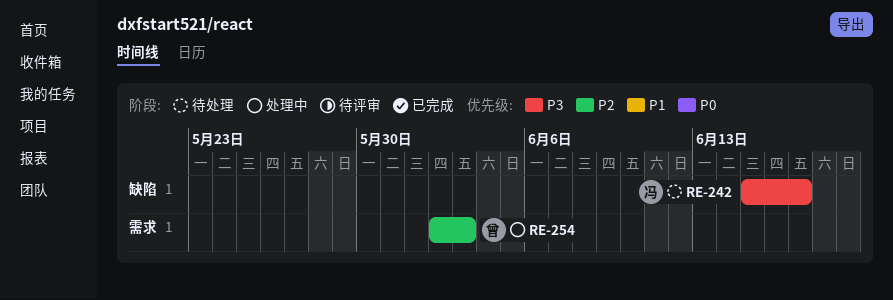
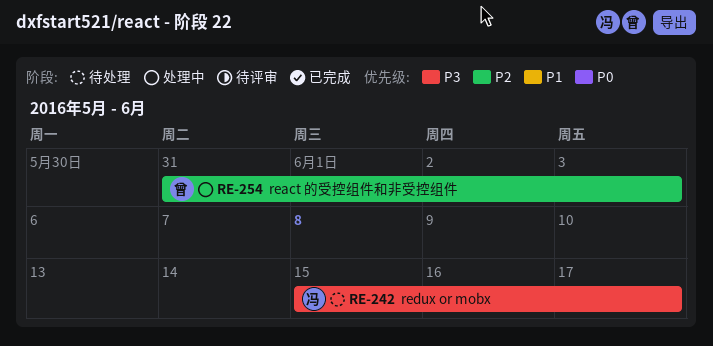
RE-254, start: Jun 2 -> May 31

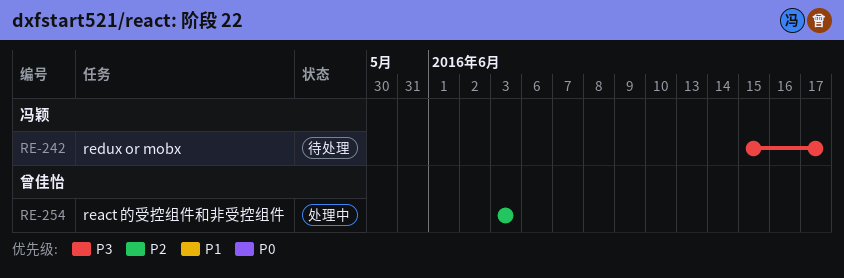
RE-254, start: May 31 -> Jun 3

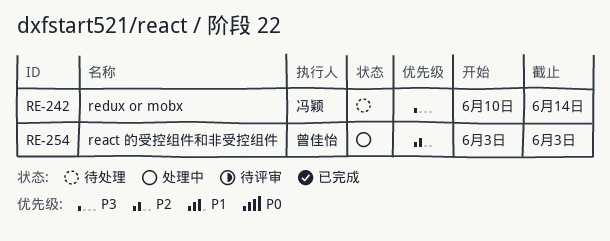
RE-242, start: Jun 15 -> Jun 10
RE-242, due: Jun 17 -> Jun 14

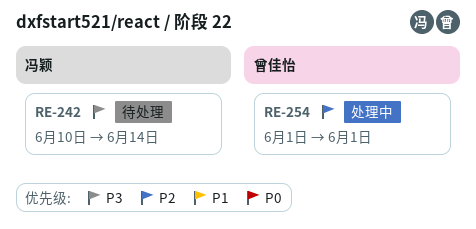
RE-254, start: Jun 3 -> Jun 1
RE-254, due: Jun 3 -> Jun 1

